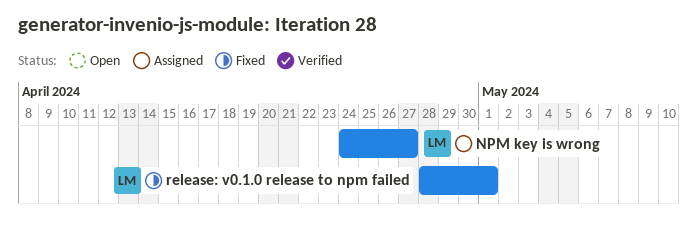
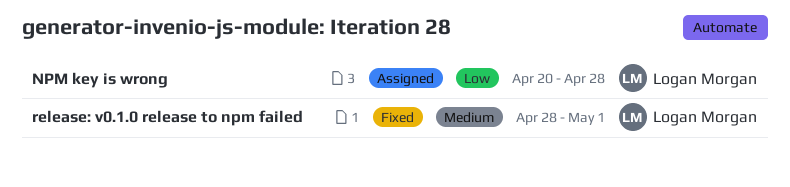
NPM key is wrong, start: Apr 24 -> Apr 20
NPM key is wrong, due: Apr 27 -> Apr 28

